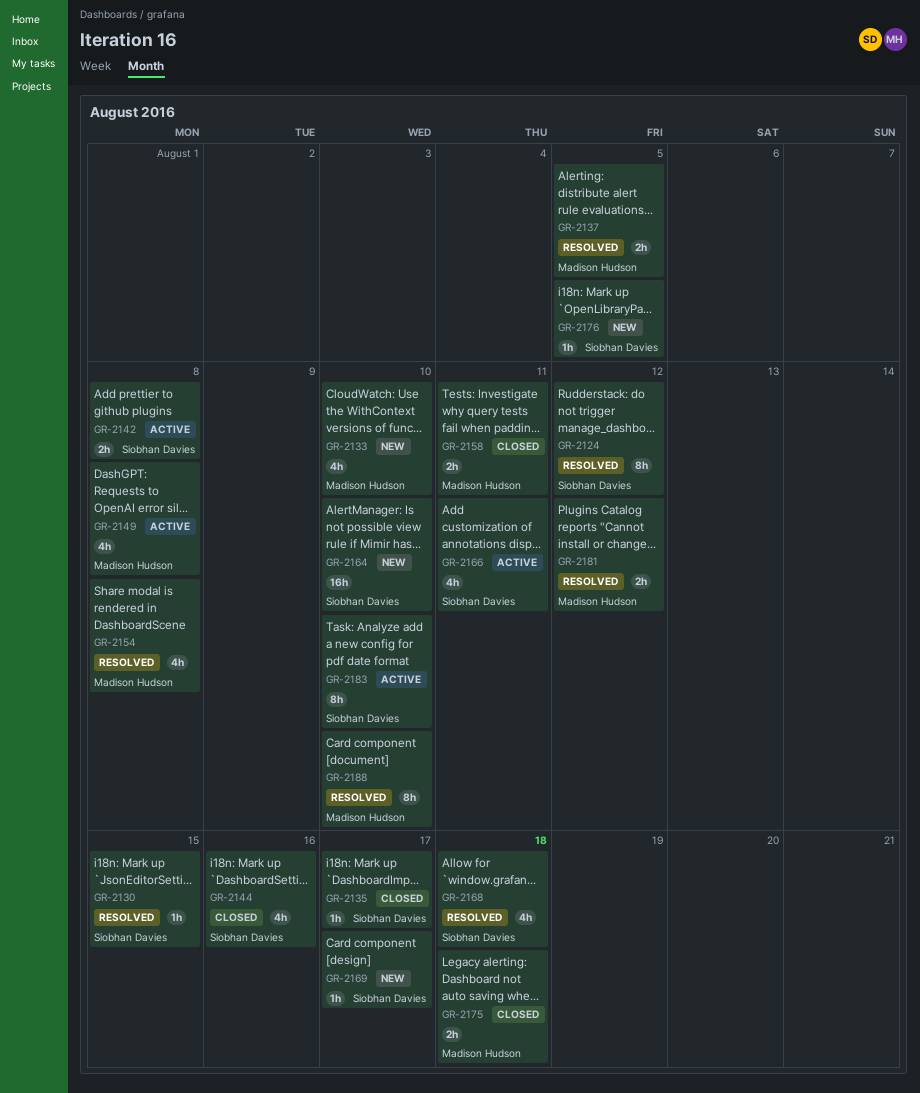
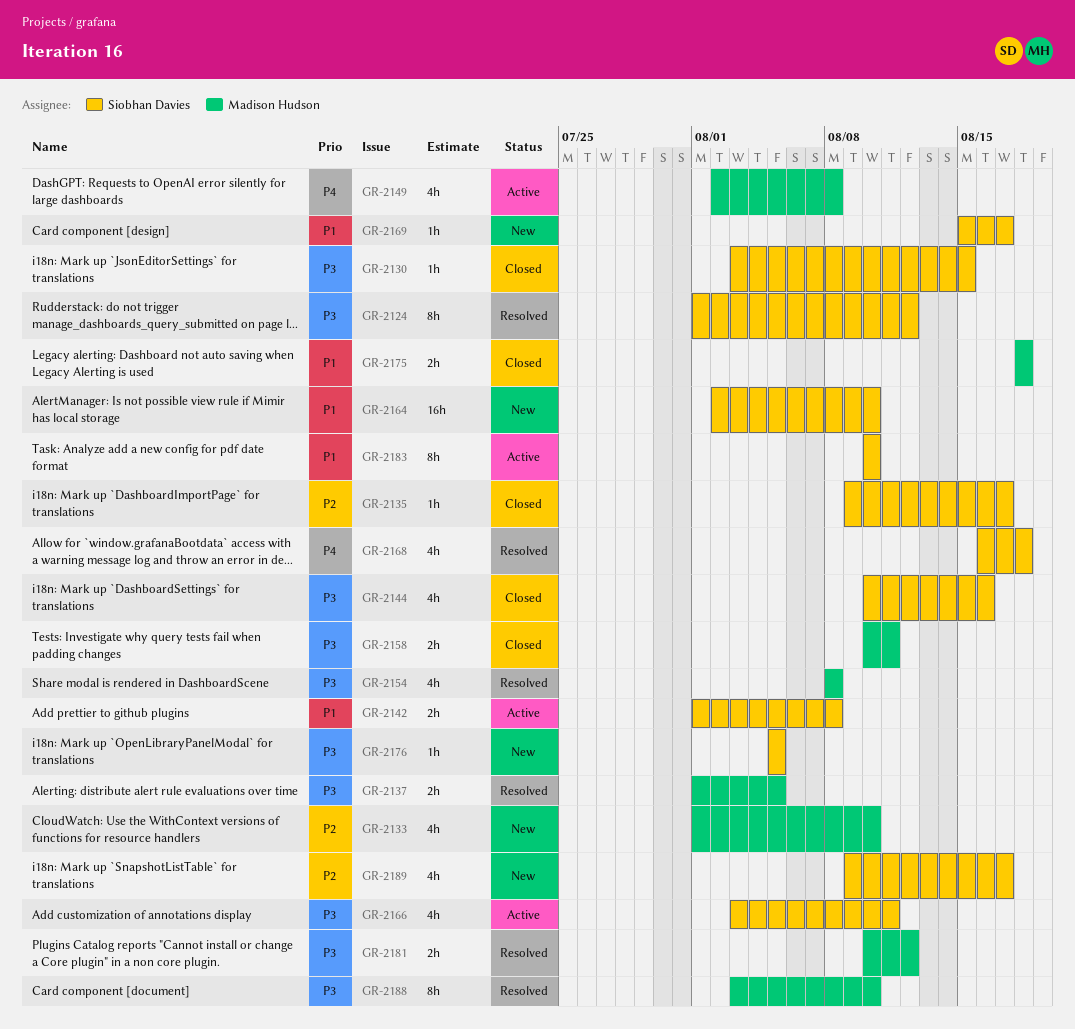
GR-2130, status: Resolved -> Closed
GR-2189: none -> present

